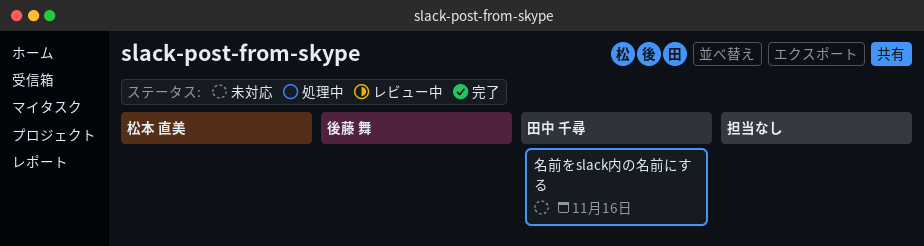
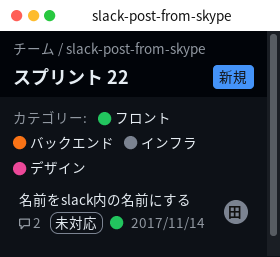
名前をslack内の名前にする, due: Nov 16 -> Nov 14

